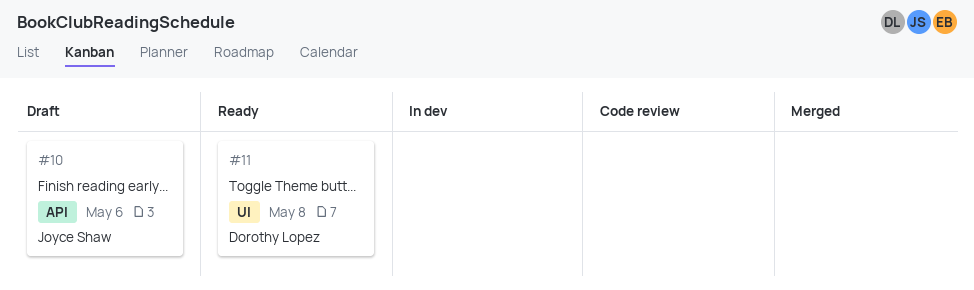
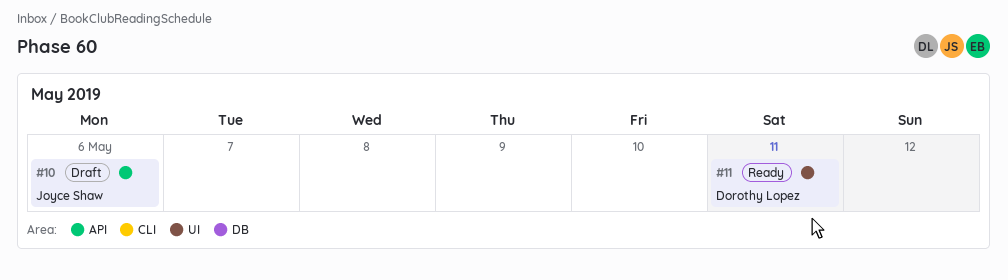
#11, due: May 8 -> May 11

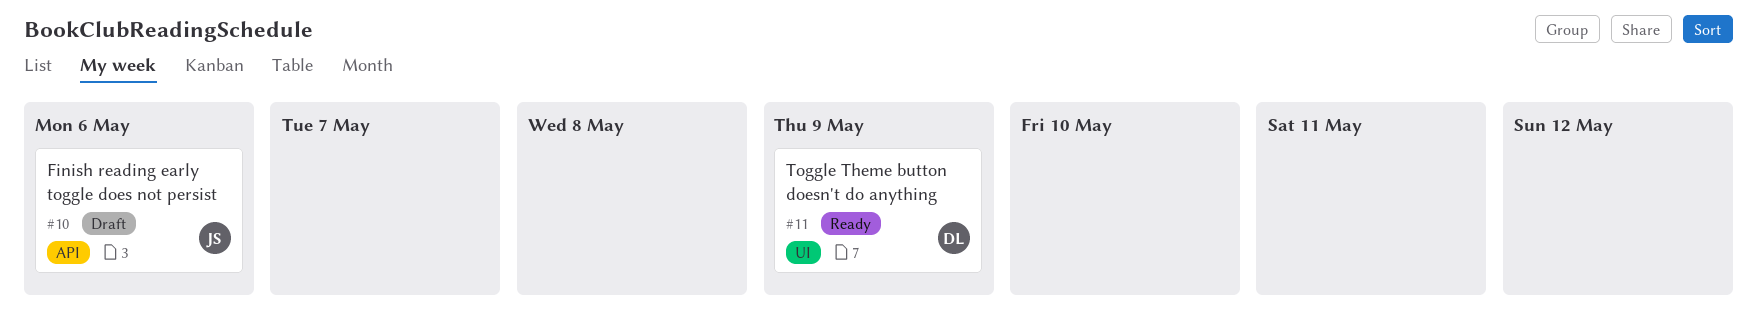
#11, due: May 11 -> May 9

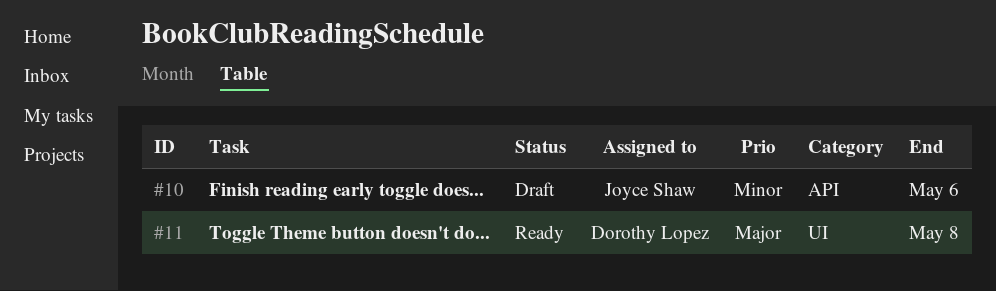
#11, due: May 9 -> May 8

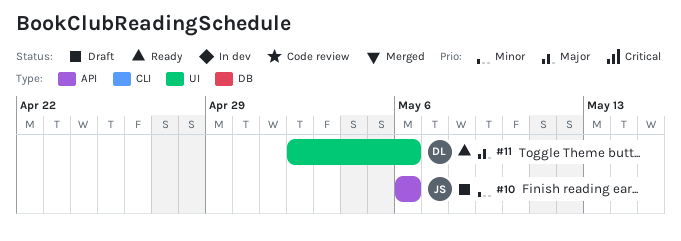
#11, due: May 8 -> May 6

